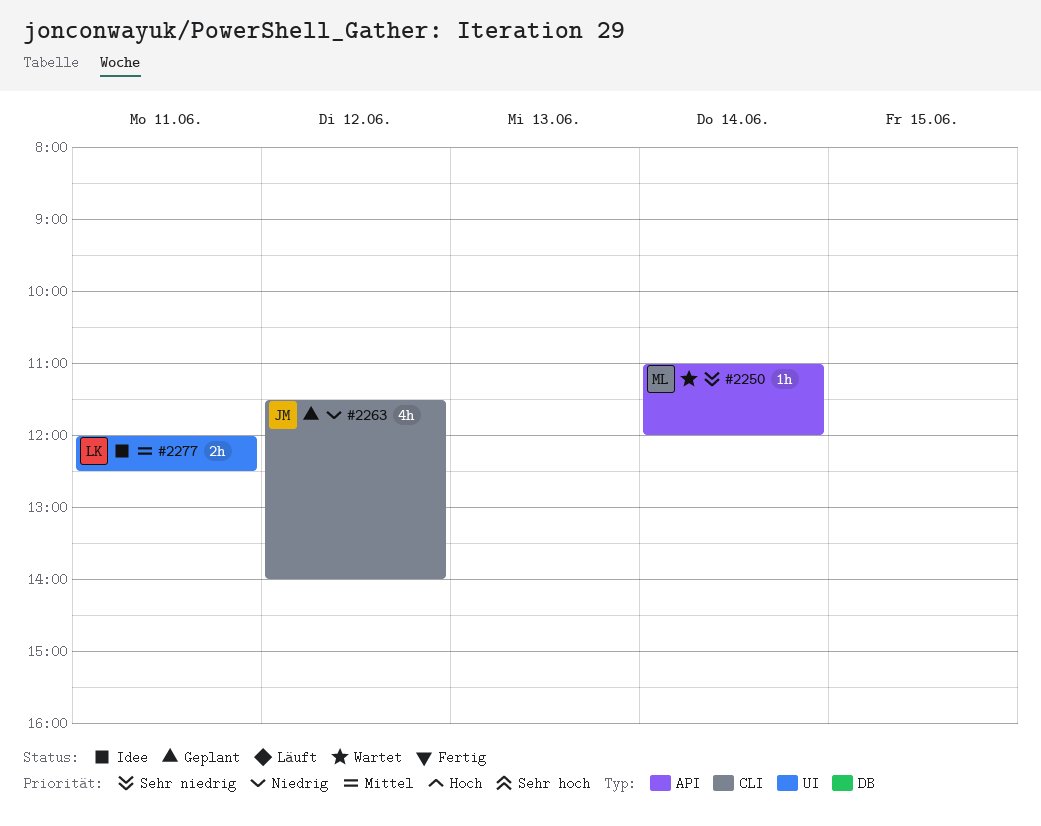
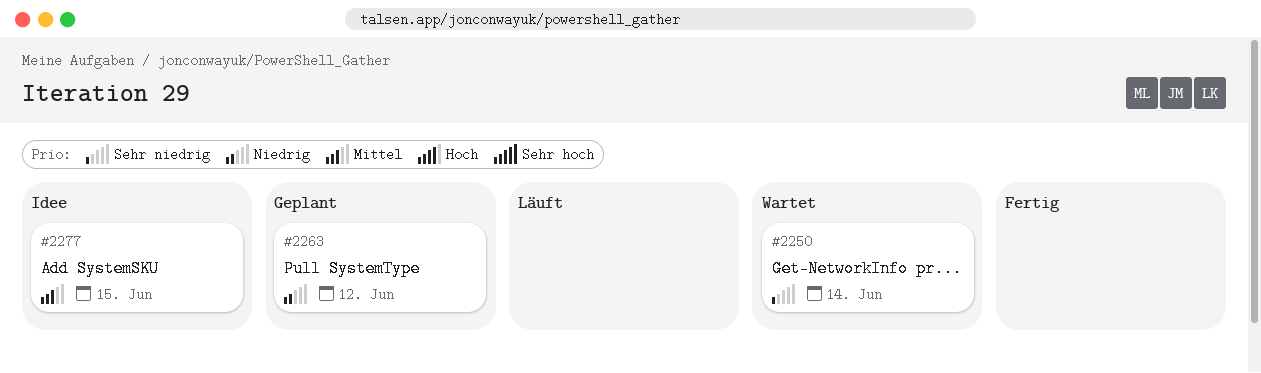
#2277, day: Jun 11 -> Jun 15

